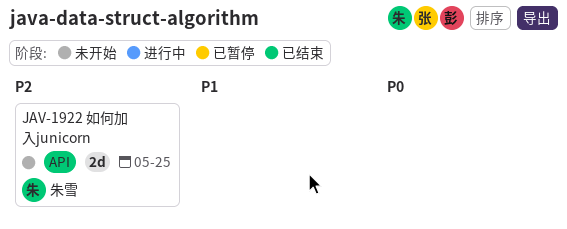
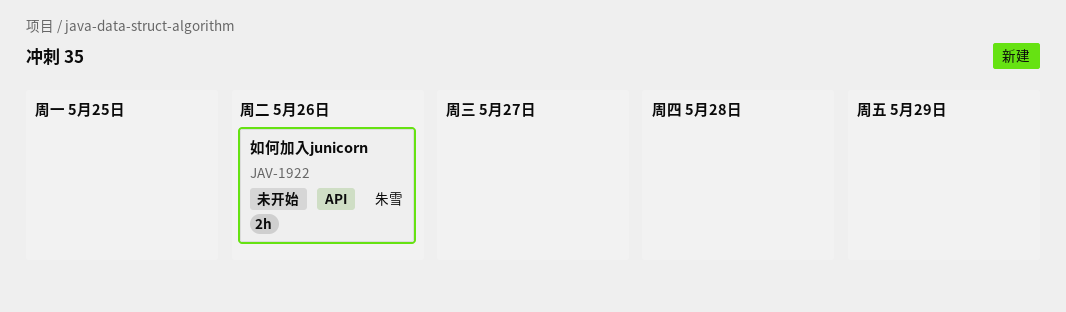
JAV-1922, estimate: 2d -> 2h
JAV-1922, due: May 25 -> May 26

